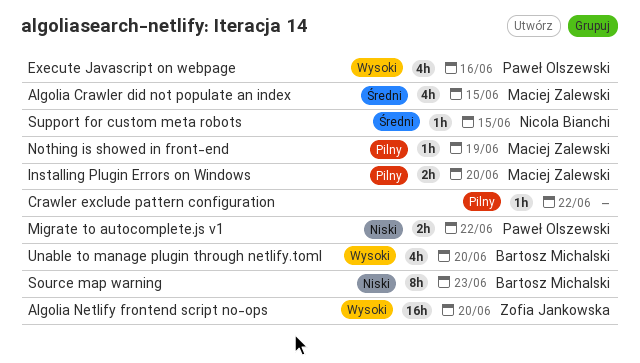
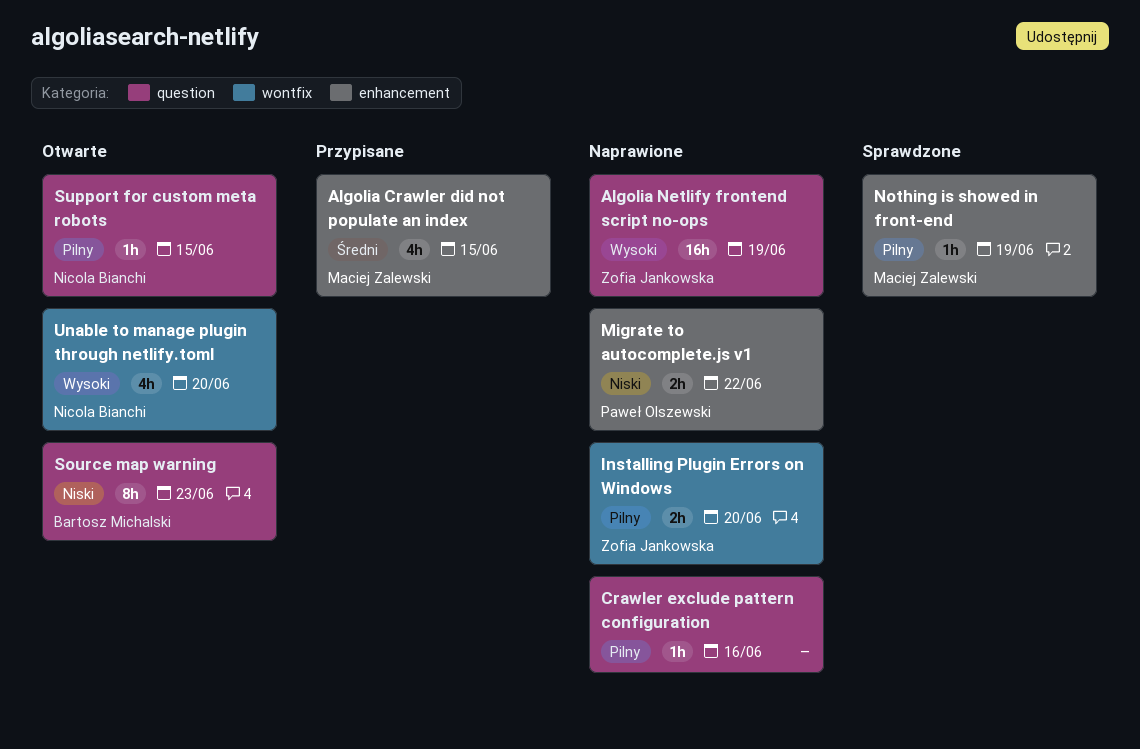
Algolia Netlify frontend script no-ops, due: Jun 20 -> Jun 19
Crawler exclude pattern configuration, due: Jun 22 -> Jun 16
Execute Javascript on webpage: present -> none
Installing Plugin Errors on Windows, owner: Maciej Zalewski -> Zofia Jankowska
Support for custom meta robots, priority: Średni -> Pilny
Unable to manage plugin through netlify.toml, owner: Bartosz Michalski -> Nicola Bianchi

